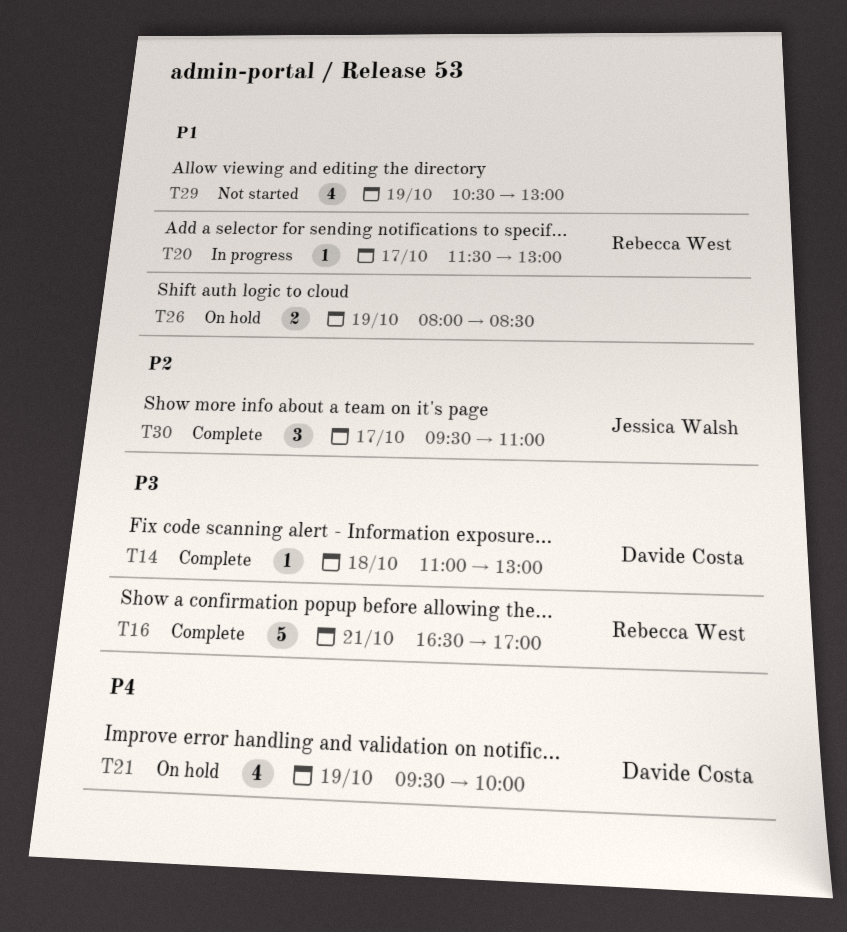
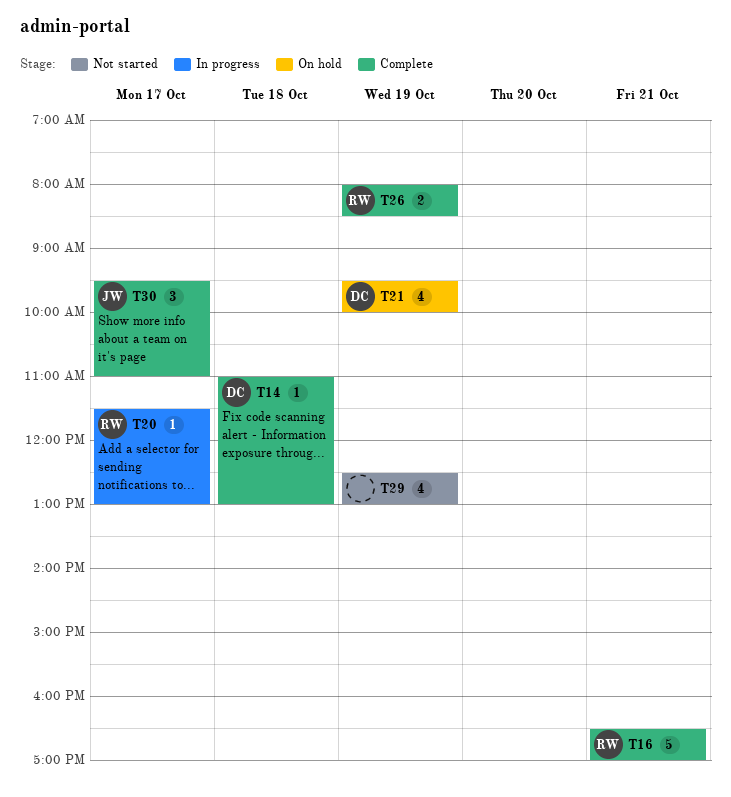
T26, status: On hold -> Complete
T26, owner: none -> Rebecca West
T29, begins: 10:30 -> 12:30

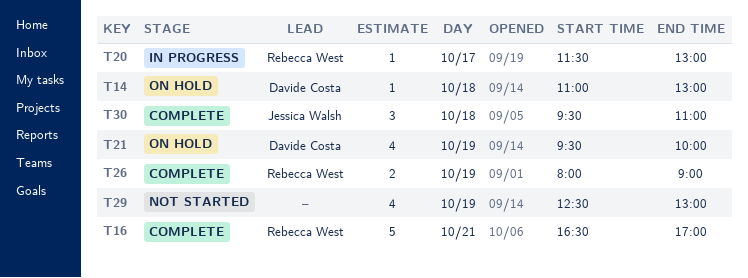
T14, status: Complete -> On hold
T26, ends: 08:30 -> 09:00
T30, day: Oct 17 -> Oct 18

